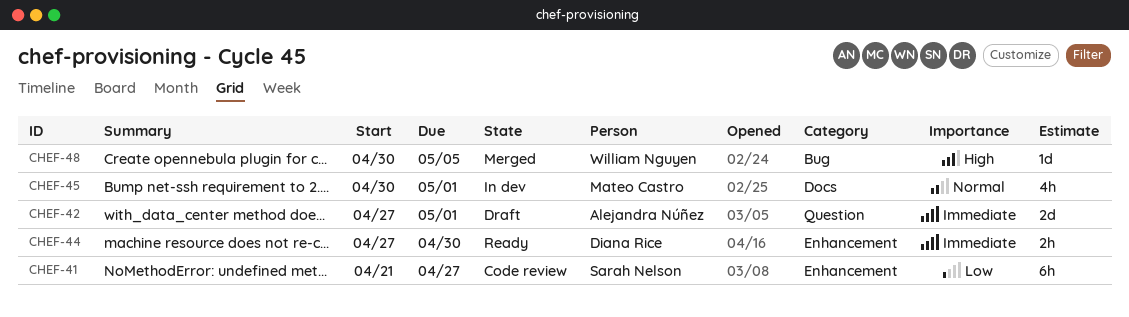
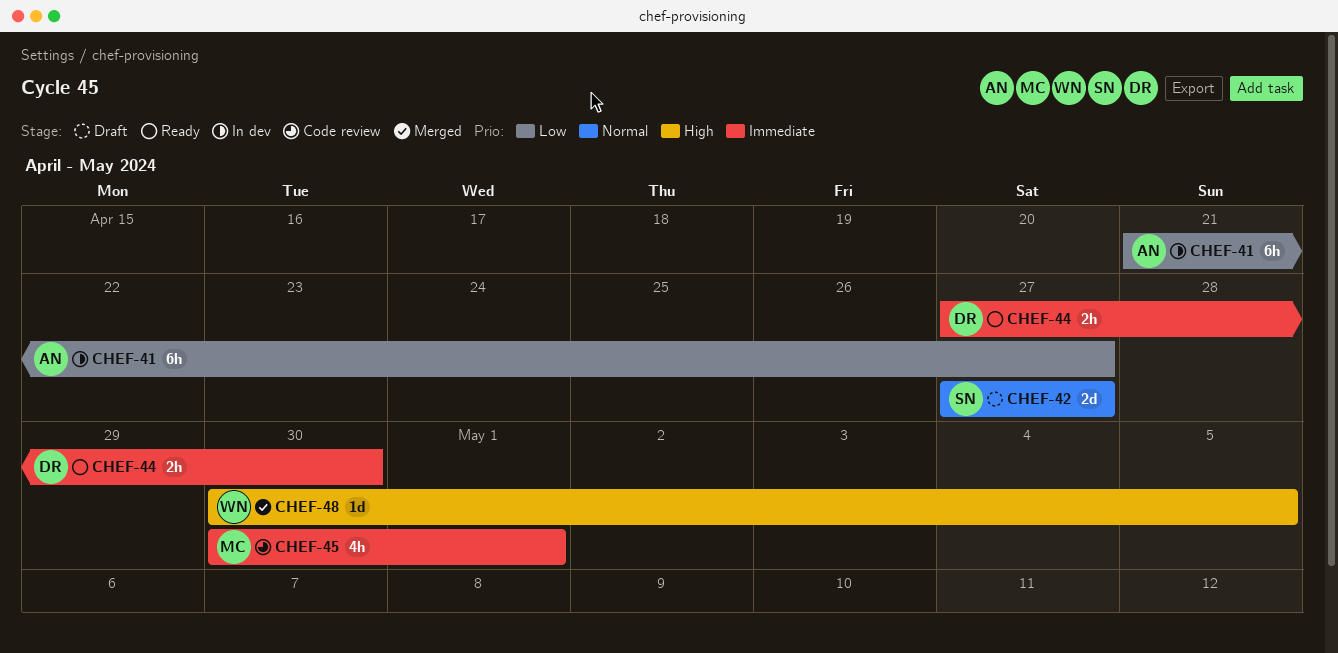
CHEF-41, status: Code review -> In dev
CHEF-41, owner: Sarah Nelson -> Alejandra Núñez
CHEF-42, owner: Alejandra Núñez -> Sarah Nelson
CHEF-42, priority: Immediate -> Normal
CHEF-42, due: May 1 -> Apr 27
CHEF-45, status: In dev -> Code review
CHEF-45, priority: Normal -> Immediate

